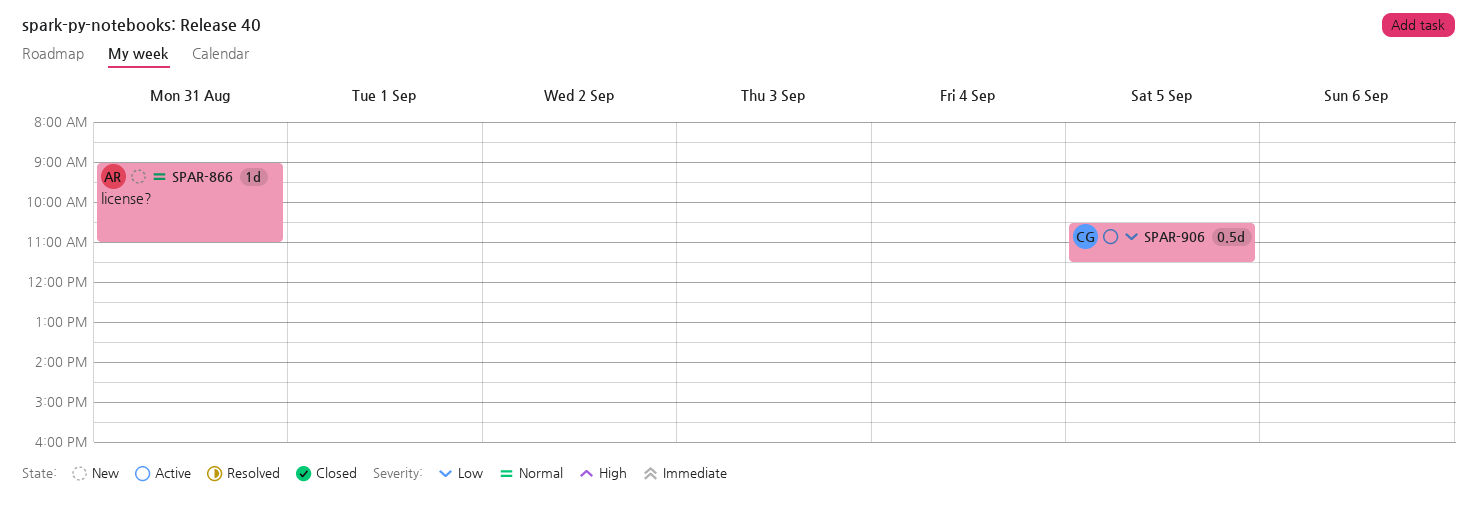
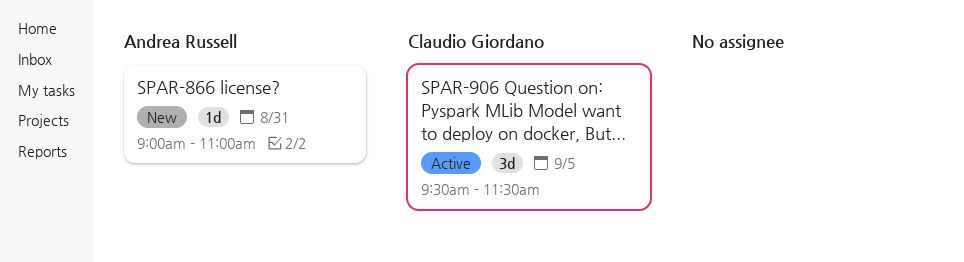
SPAR-906, estimate: 0.5d -> 3d
SPAR-906, begins: 10:30 -> 09:30

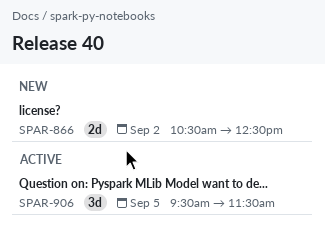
SPAR-866, estimate: 1d -> 2d
SPAR-866, day: Aug 31 -> Sep 2
SPAR-866, begins: 09:00 -> 10:30
SPAR-866, ends: 11:00 -> 12:30

